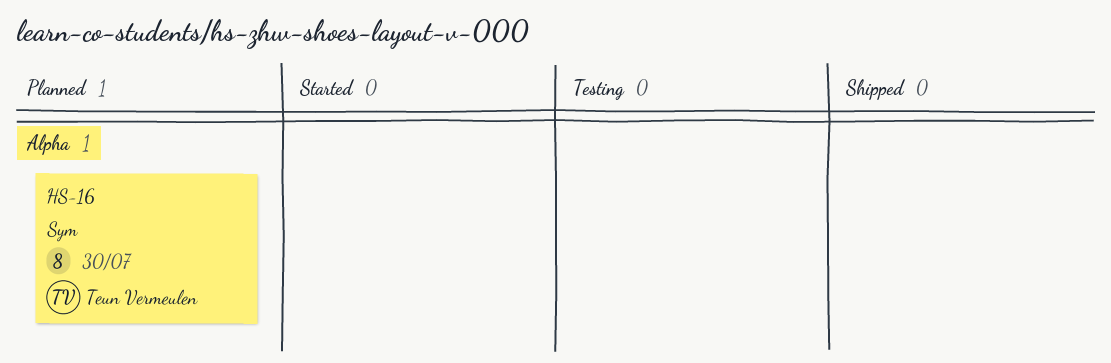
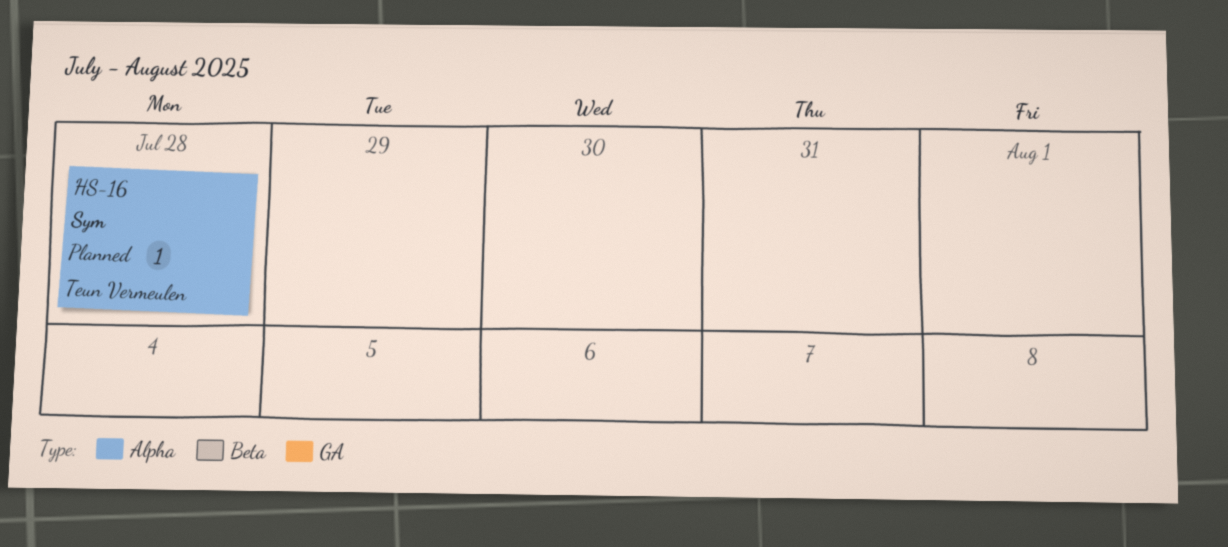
HS-16, estimate: 8 -> 1
HS-16, due: Jul 30 -> Jul 28

